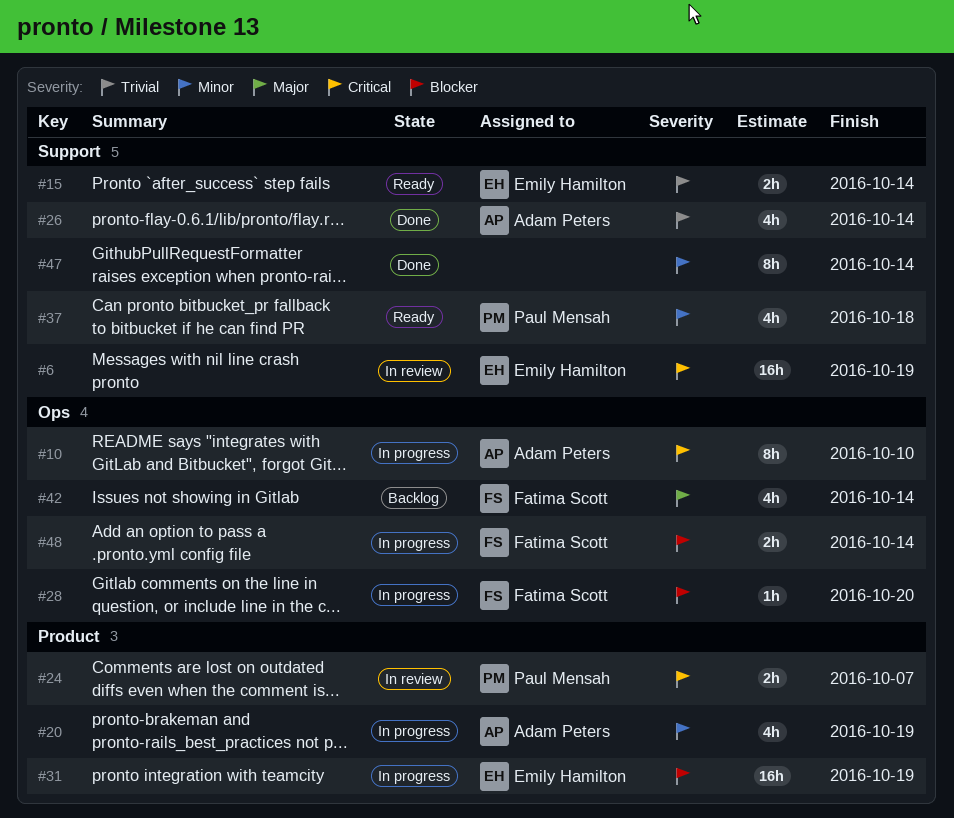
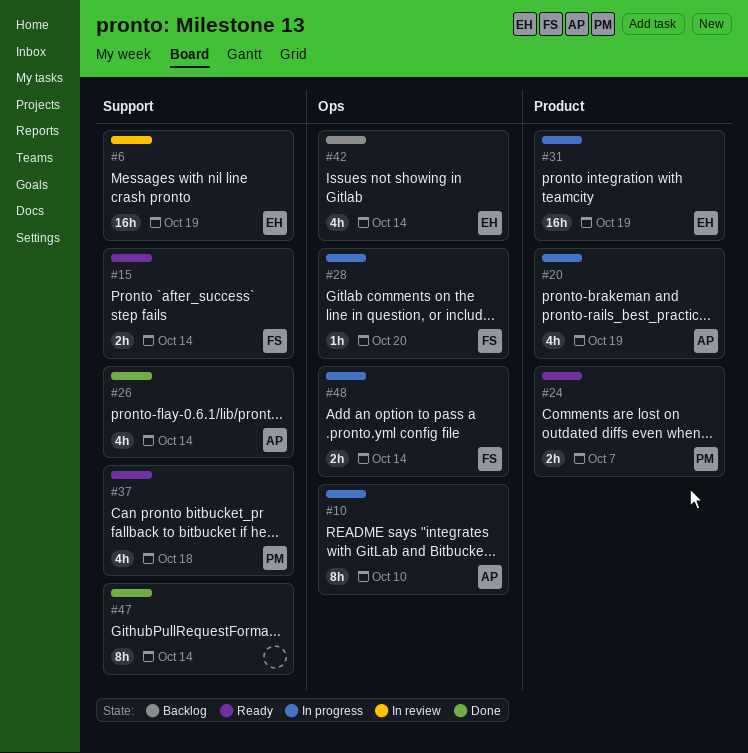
#15, owner: Emily Hamilton -> Fatima Scott
#24, status: In review -> Ready
#42, owner: Fatima Scott -> Emily Hamilton

